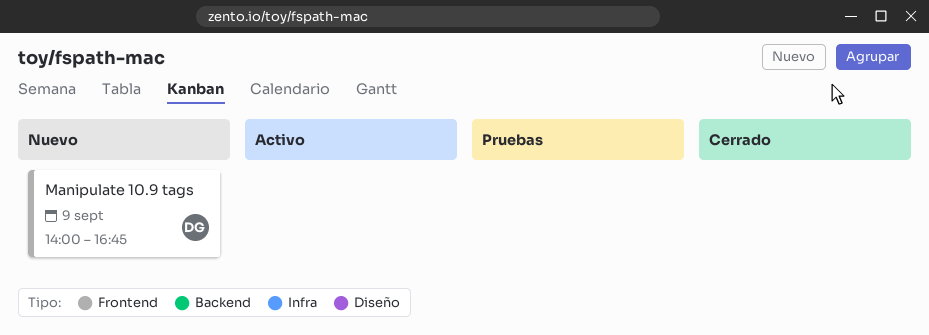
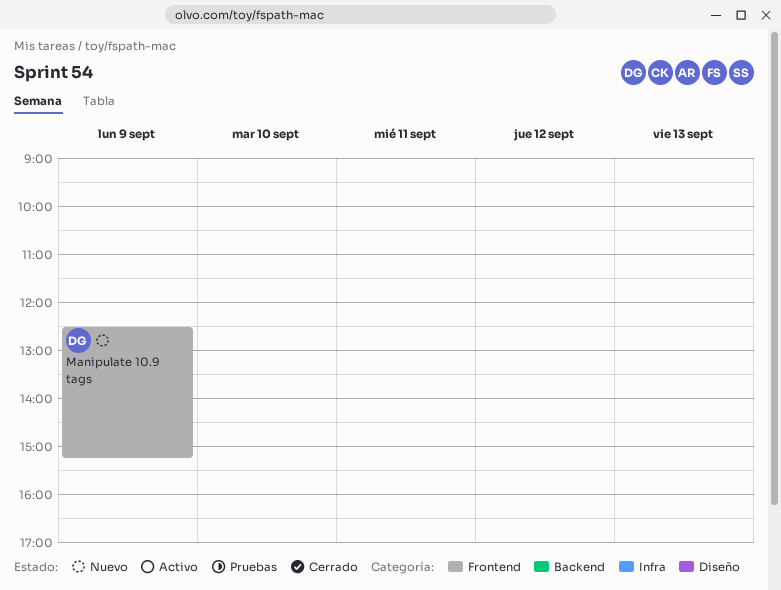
Manipulate 10.9 tags, begins: 14:00 -> 12:30
Manipulate 10.9 tags, ends: 16:45 -> 15:15

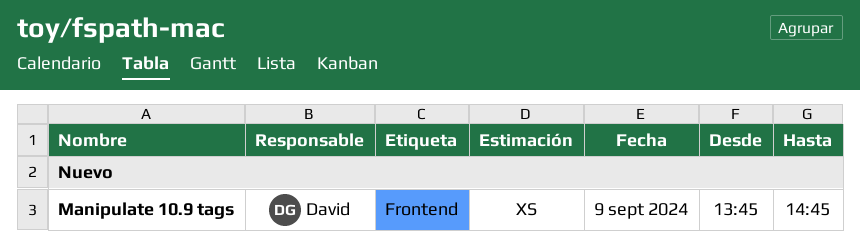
Manipulate 10.9 tags, begins: 12:30 -> 13:45
Manipulate 10.9 tags, ends: 15:15 -> 14:45

